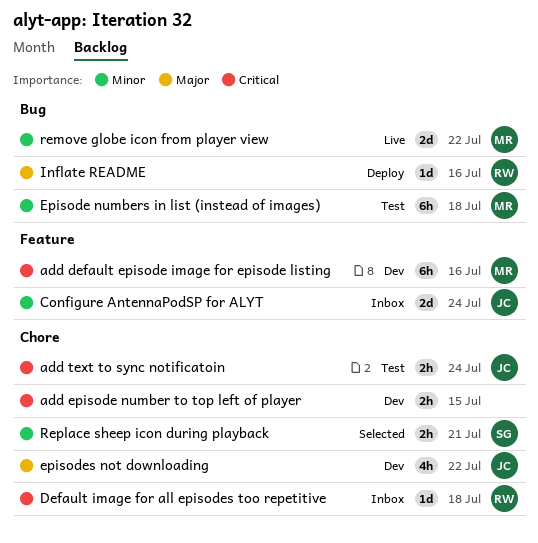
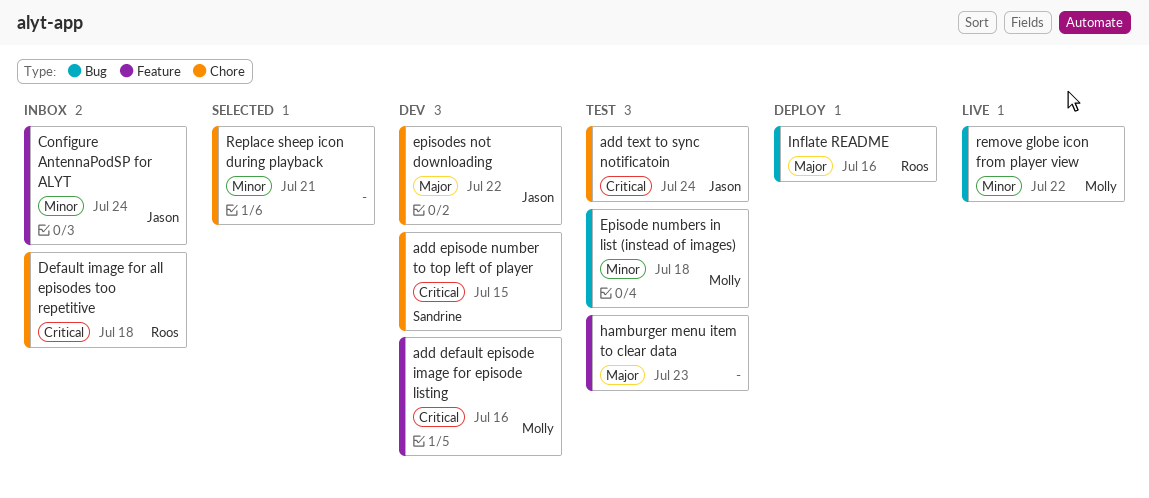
add episode number to top left of player, owner: none -> Sandrine
hamburger menu item to clear data: none -> present
Replace sheep icon during playback, owner: Sandrine -> none

